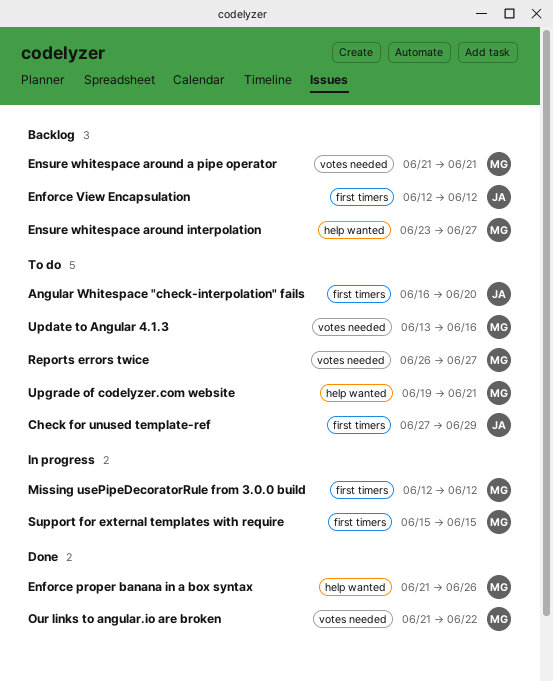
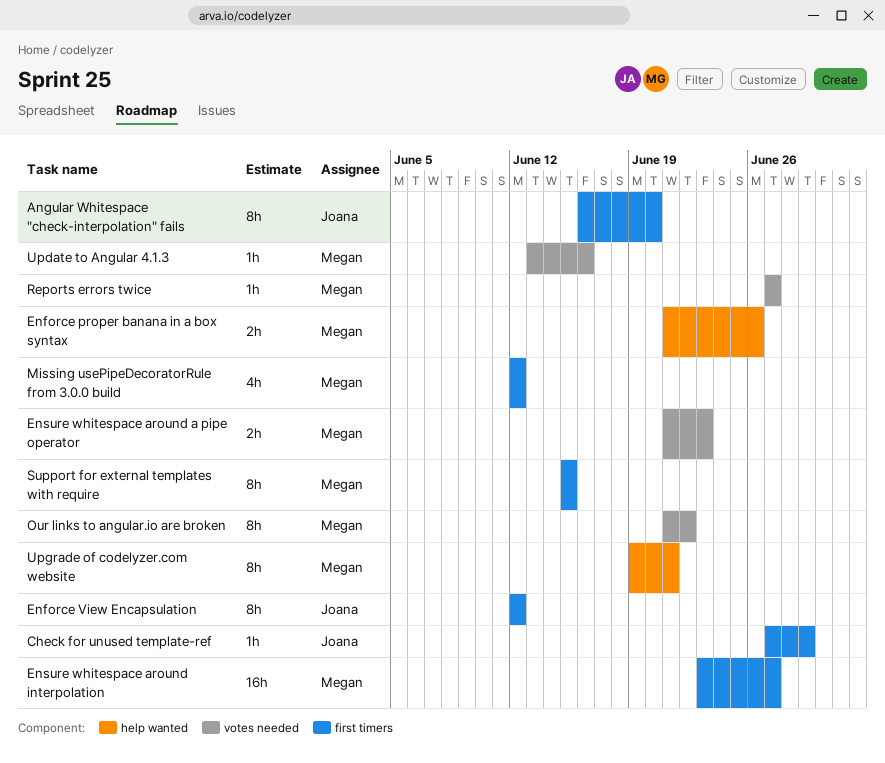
Ensure whitespace around a pipe operator, due: Jun 21 -> Jun 23
Ensure whitespace around interpolation, label: help wanted -> first timers
Reports errors twice, start: Jun 26 -> Jun 27

